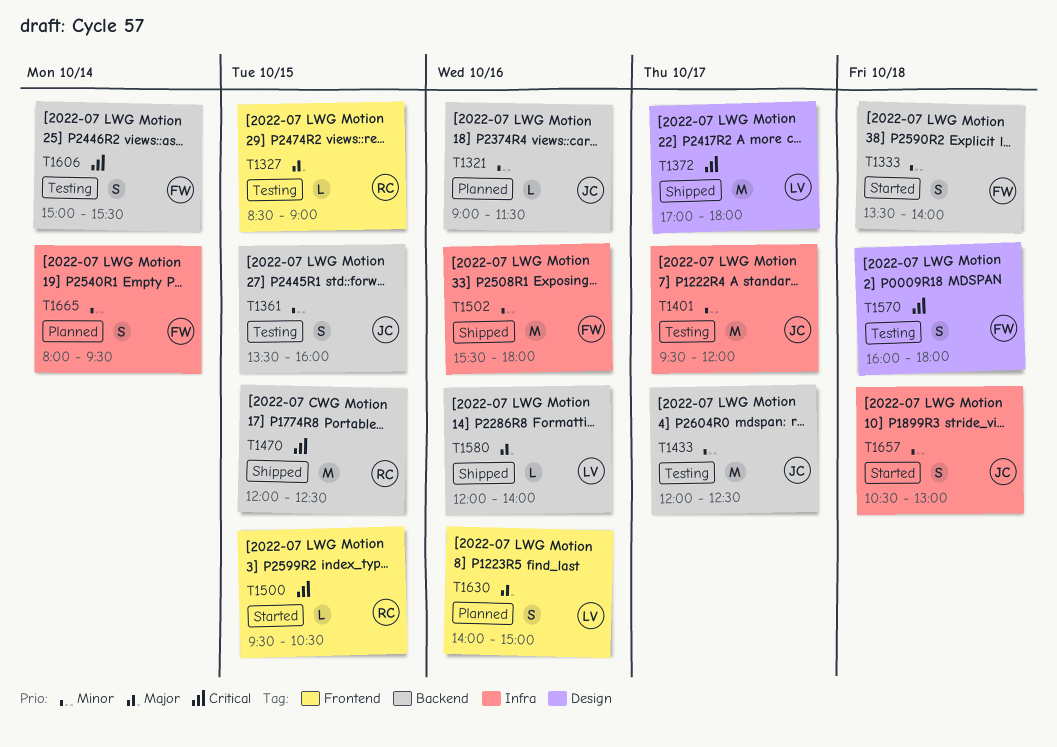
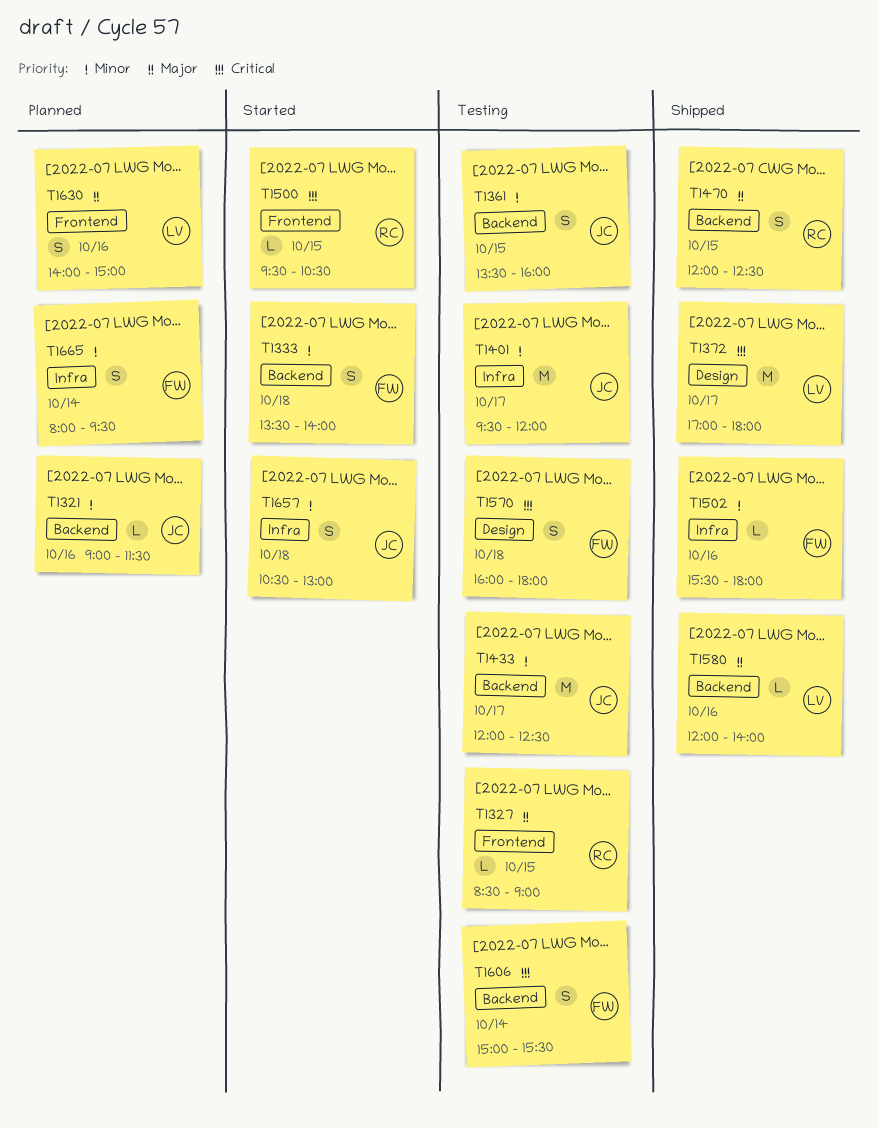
T1470, priority: Critical -> Major
T1470, estimate: M -> S
T1502, estimate: M -> L

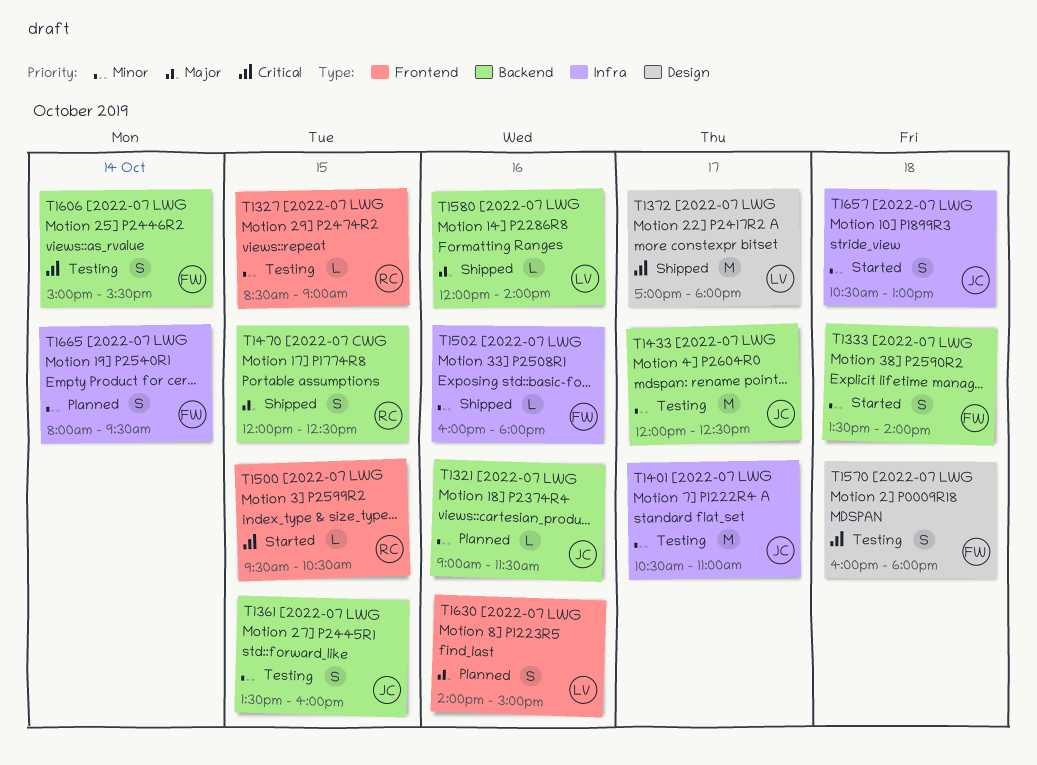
T1327, priority: Major -> Minor
T1401, begins: 09:30 -> 10:30
T1401, ends: 12:00 -> 11:00
T1502, begins: 15:30 -> 16:00

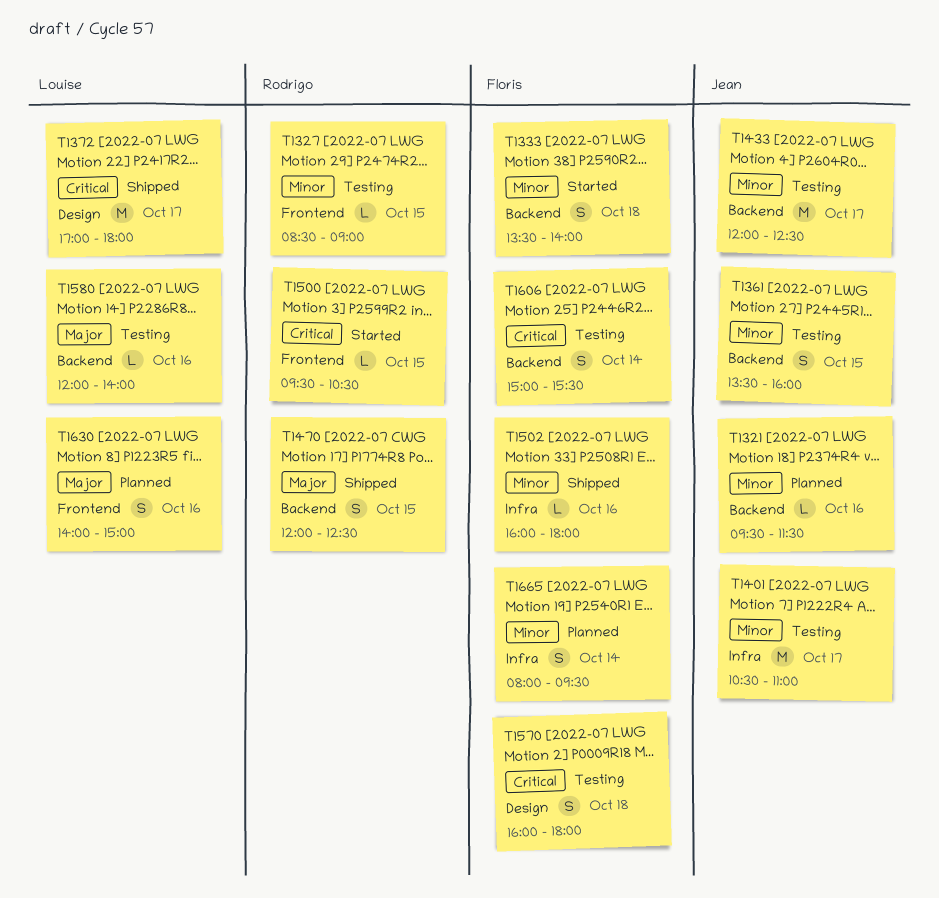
T1321, begins: 09:00 -> 09:30
T1580, status: Shipped -> Testing
T1657: present -> none

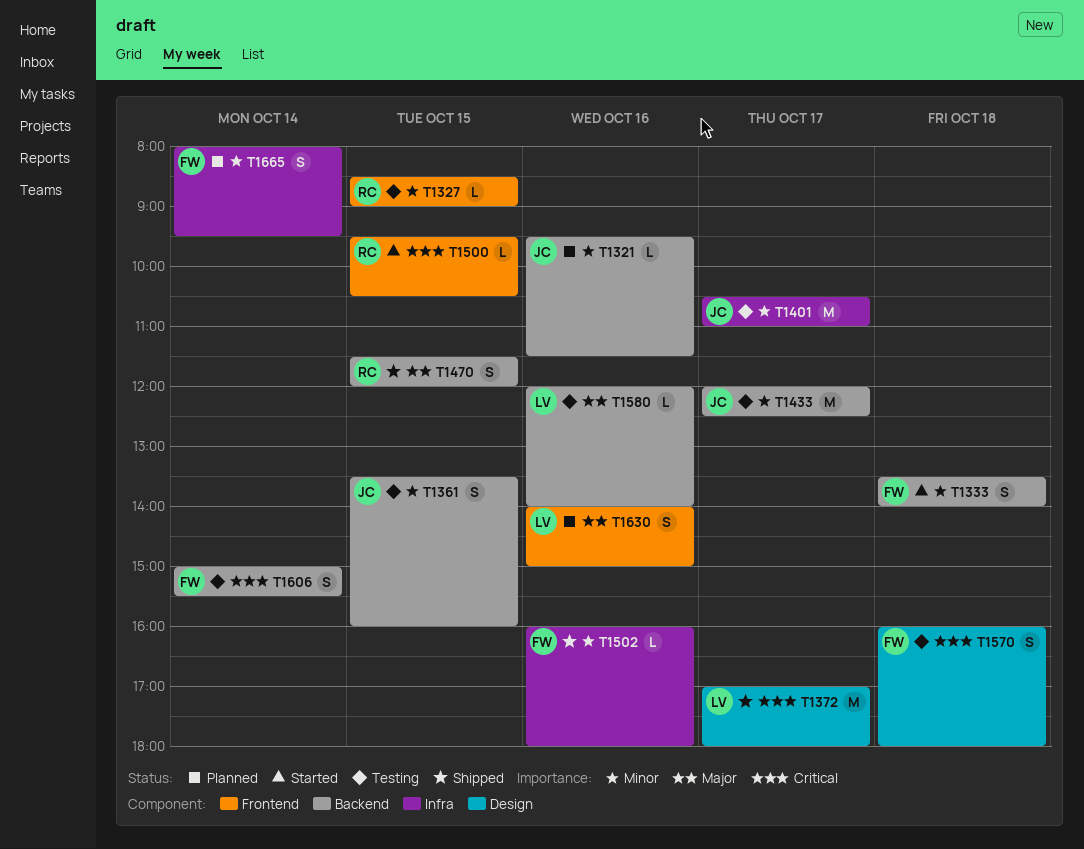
T1470, begins: 12:00 -> 11:30
T1470, ends: 12:30 -> 12:00

